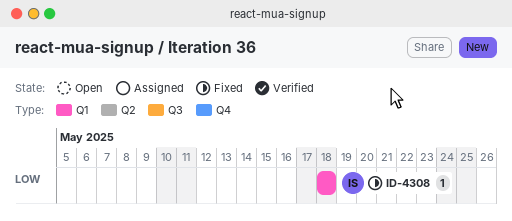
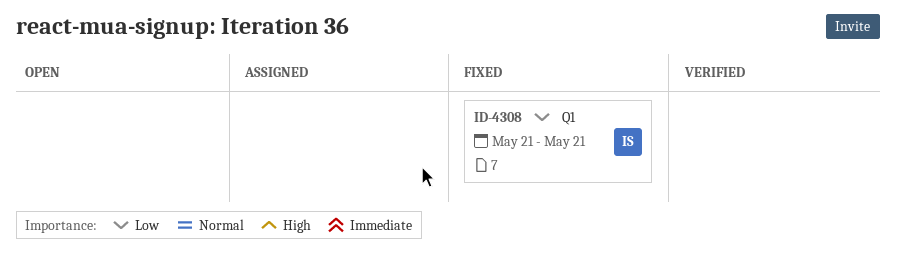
ID-4308, start: May 18 -> May 21
ID-4308, due: May 18 -> May 21

